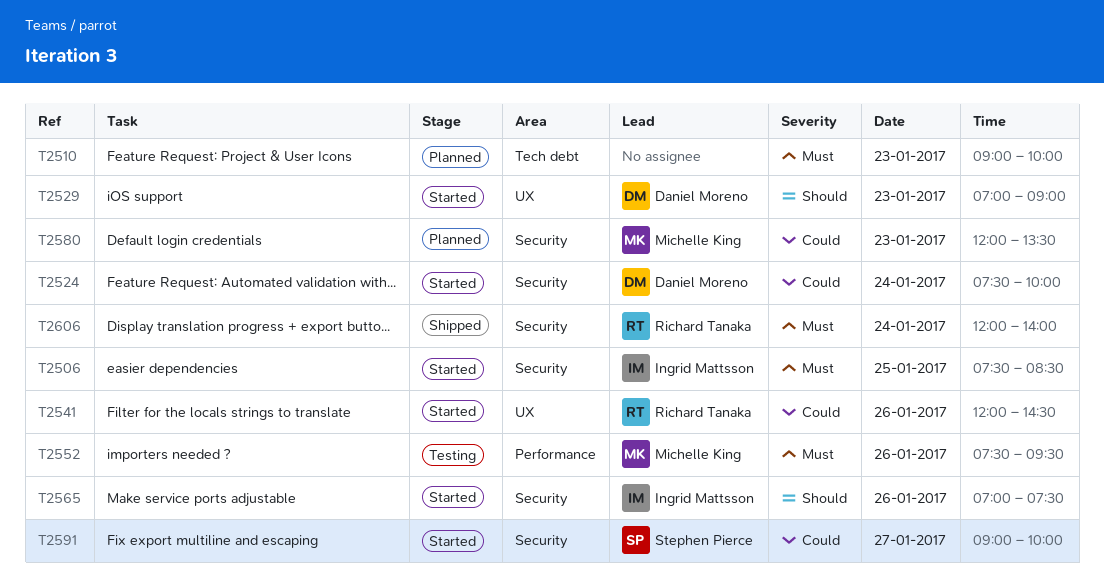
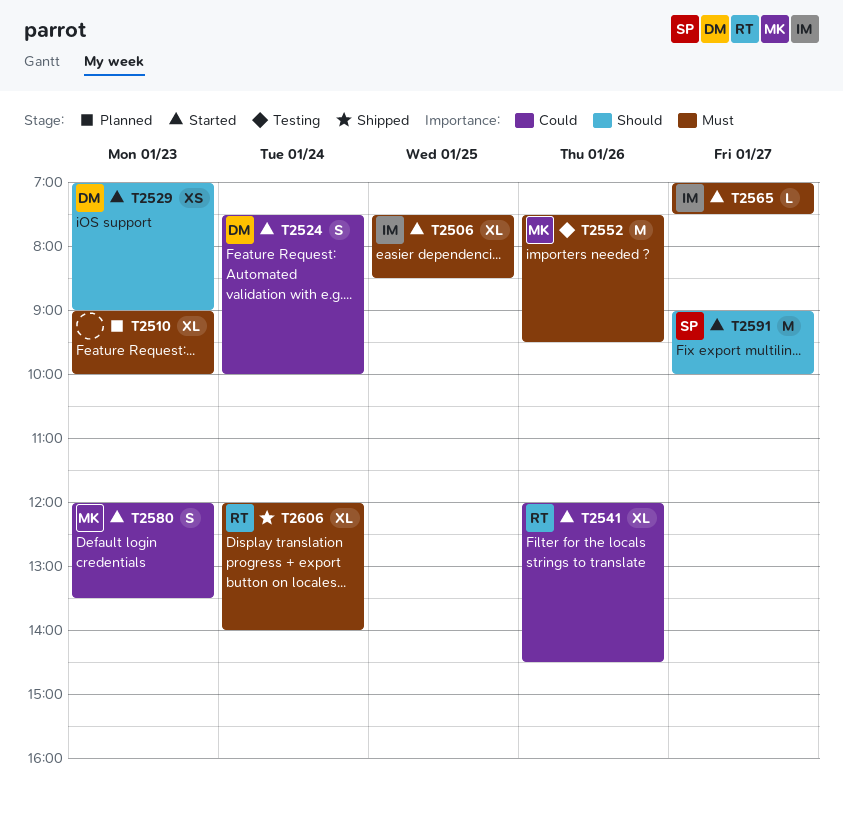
T2565, priority: Should -> Must
T2565, day: Jan 26 -> Jan 27
T2580, status: Planned -> Started
T2591, priority: Could -> Should

